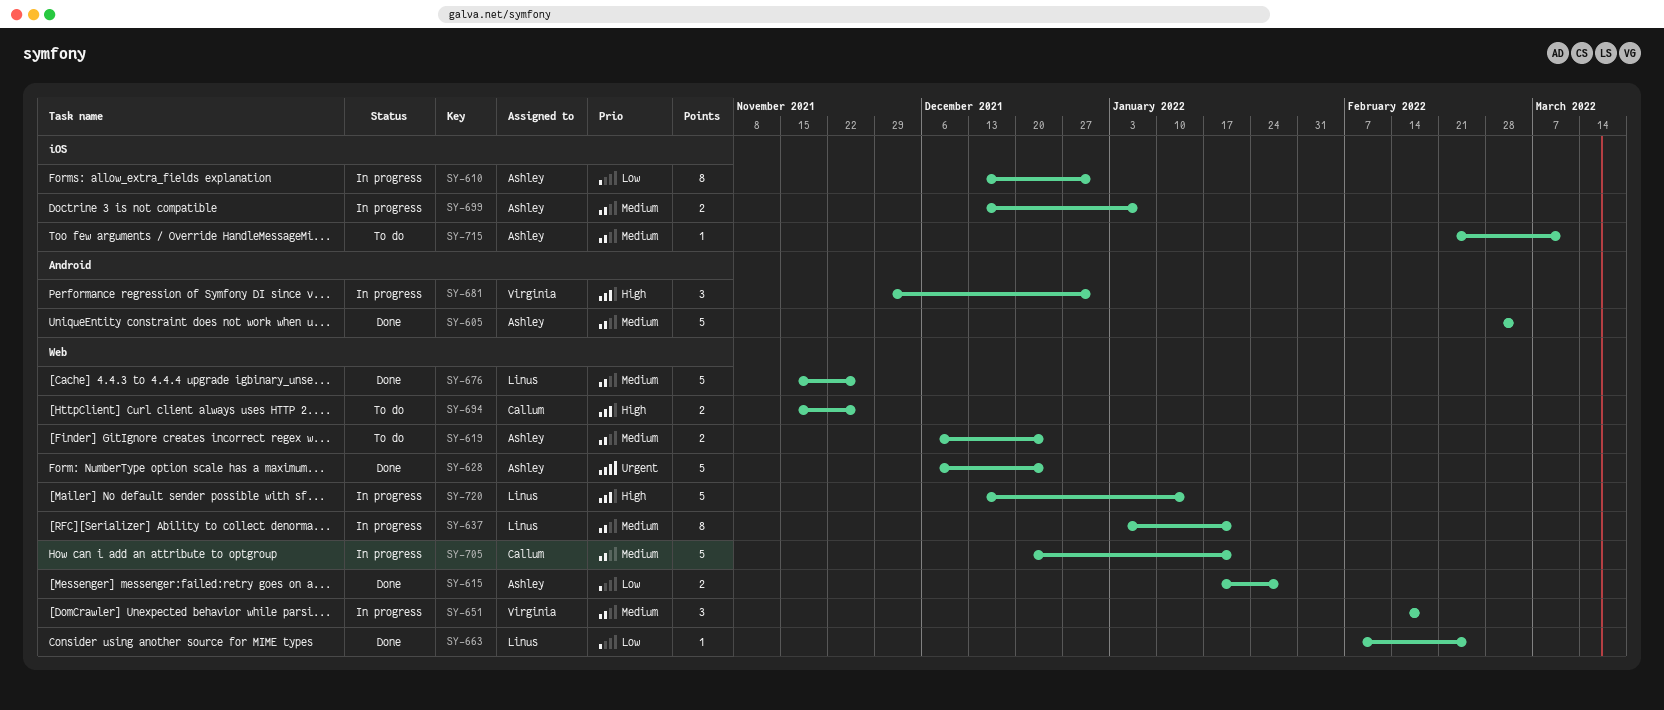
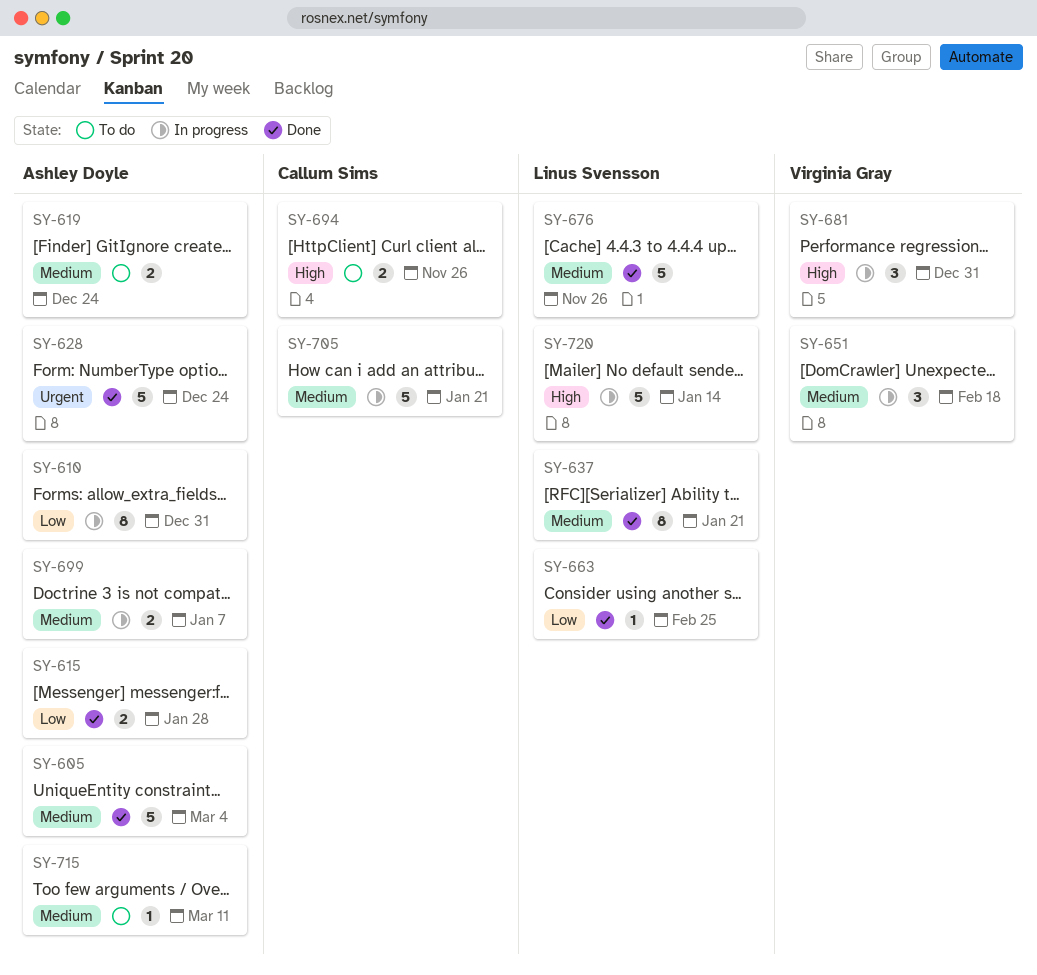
SY-637, status: In progress -> Done

